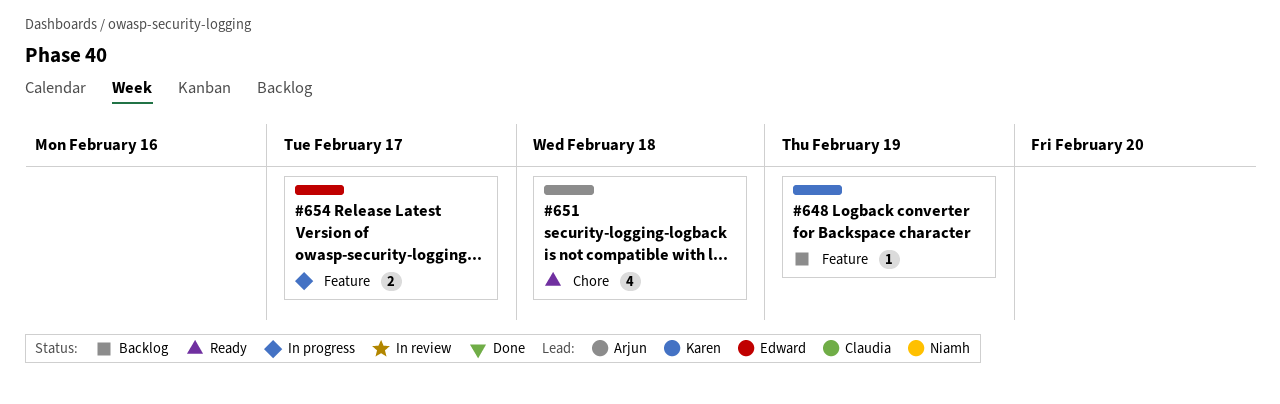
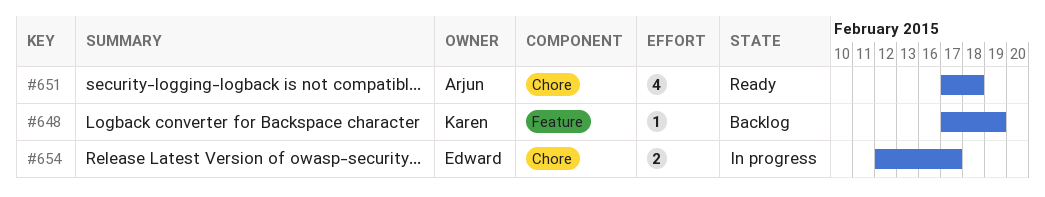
#654, label: Feature -> Chore

